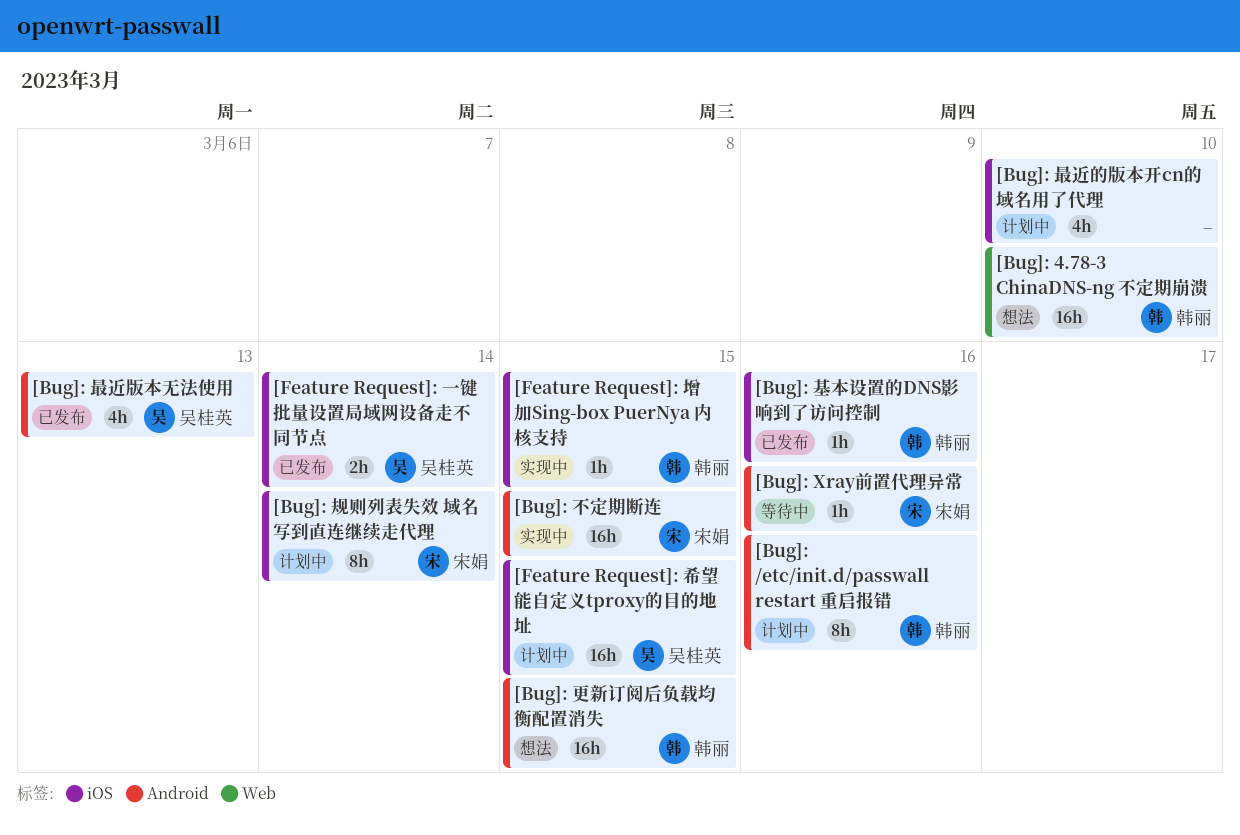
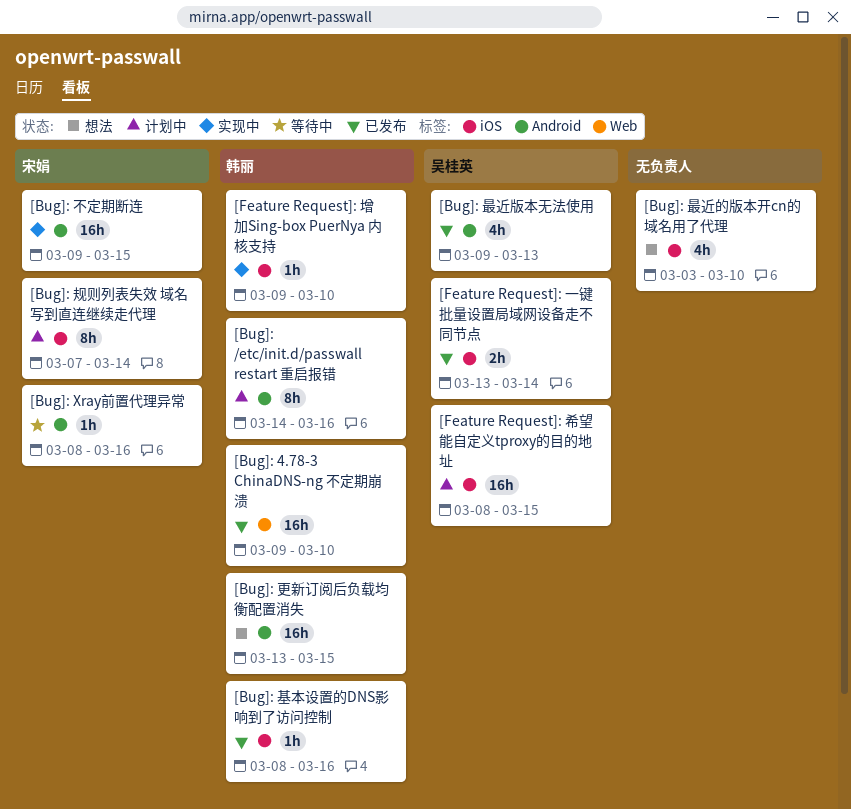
[Bug]: 4.78-3 ChinaDNS-ng 不定期崩溃, status: 想法 -> 已发布
[Bug]: 最近的版本开cn的域名用了代理, status: 计划中 -> 想法
[Feature Request]: 增加Sing-box PuerNya 内核支持, due: Mar 15 -> Mar 10

